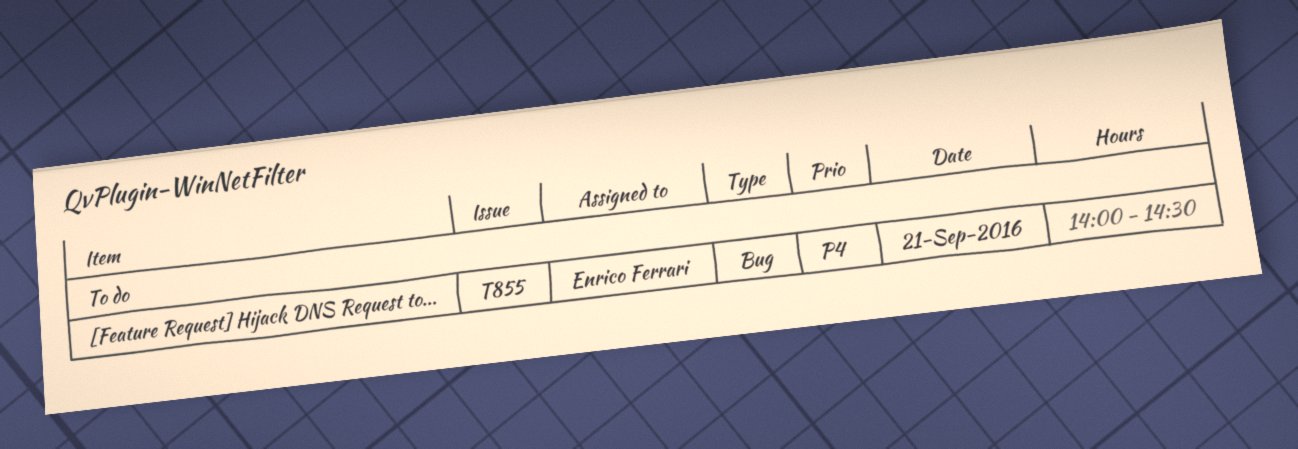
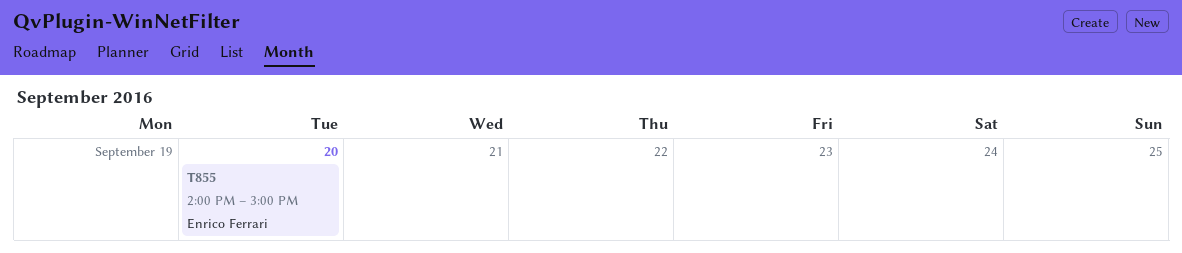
T855, day: Sep 21 -> Sep 20
T855, ends: 14:30 -> 15:00

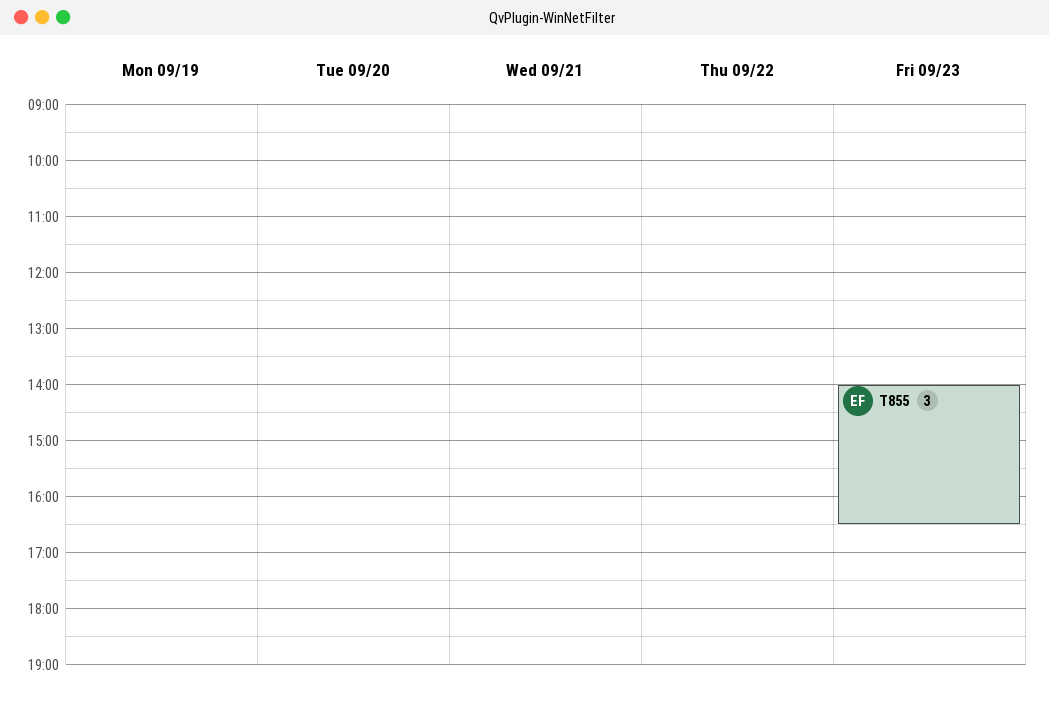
T855, day: Sep 20 -> Sep 23
T855, ends: 15:00 -> 16:30

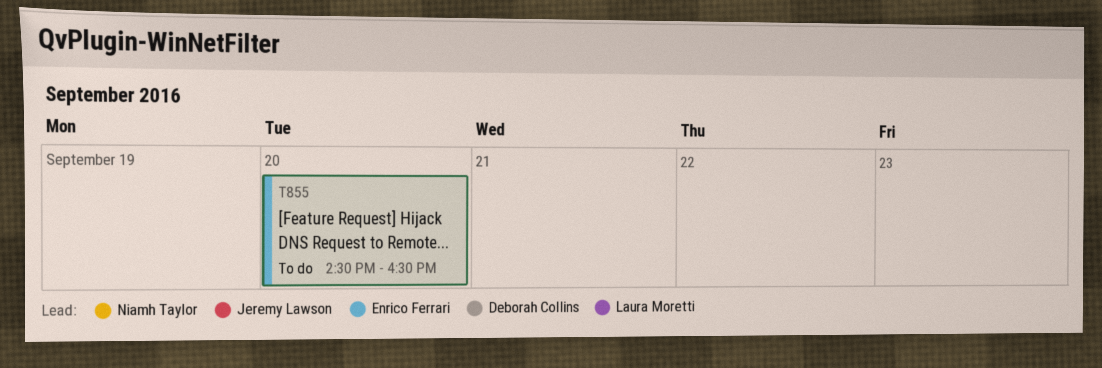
T855, day: Sep 23 -> Sep 20
T855, begins: 14:00 -> 14:30

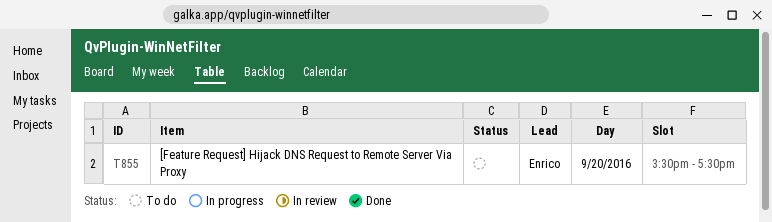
T855, begins: 14:30 -> 15:30
T855, ends: 16:30 -> 17:30

